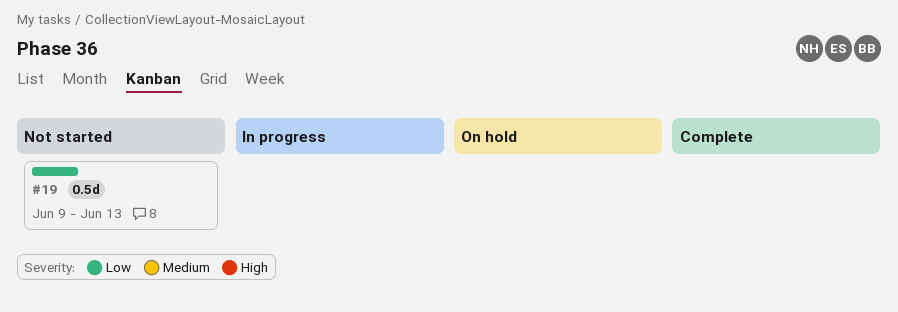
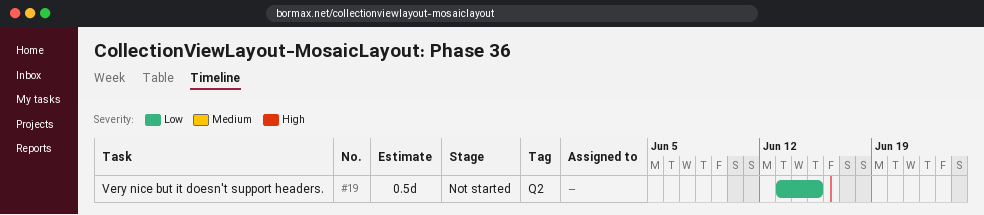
#19, start: Jun 9 -> Jun 13
#19, due: Jun 13 -> Jun 15

